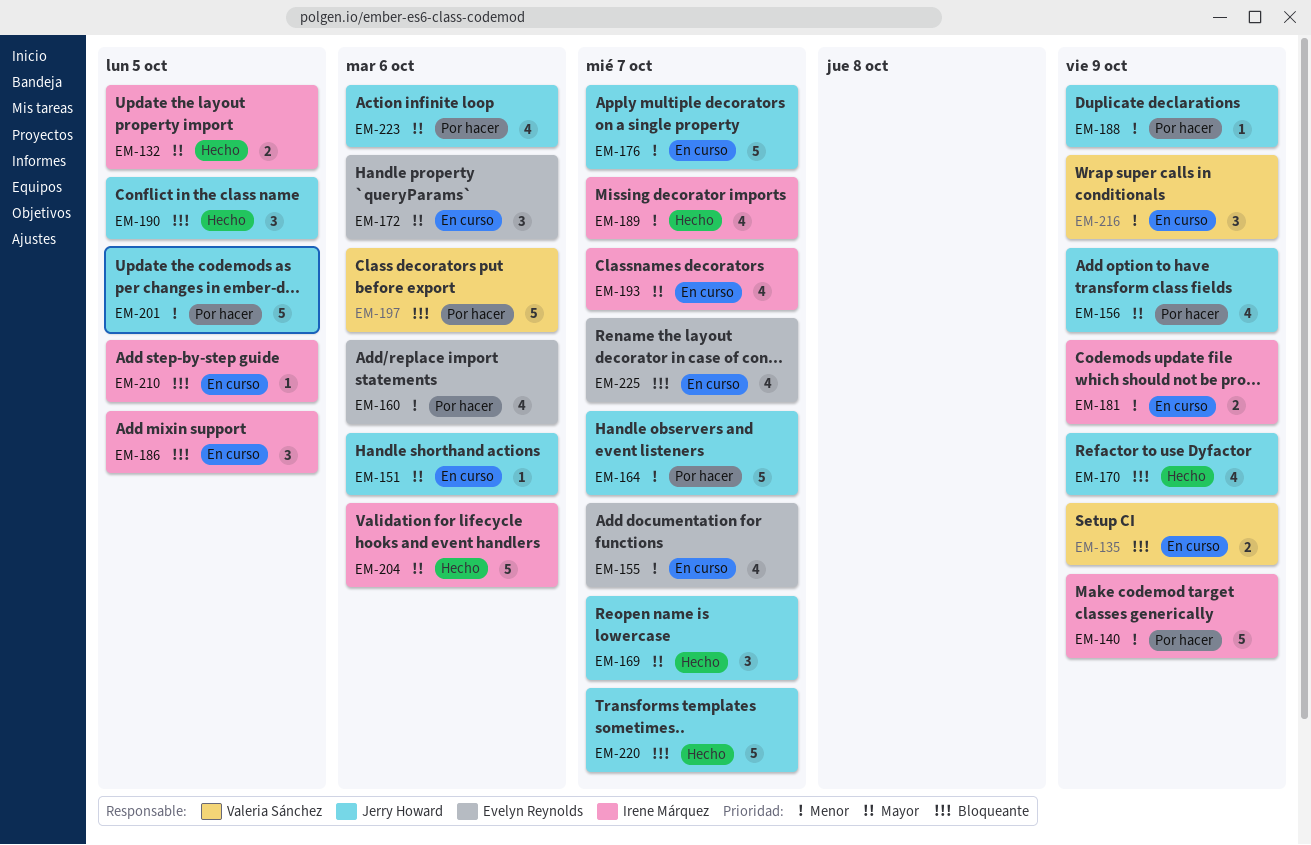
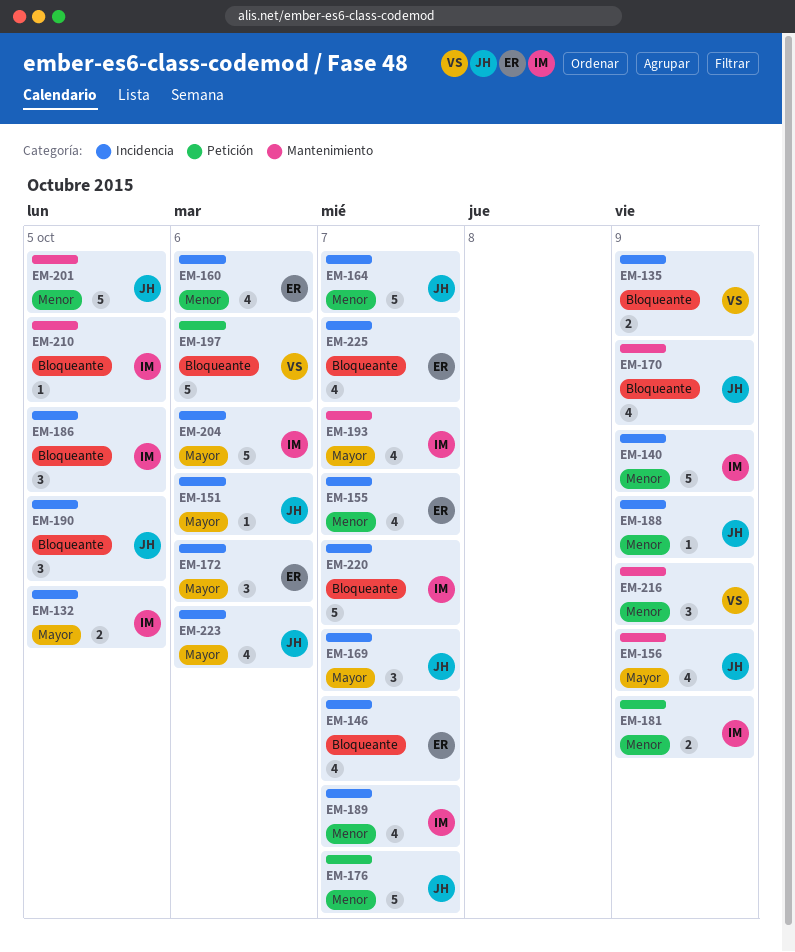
EM-146: none -> present
EM-220, owner: Jerry Howard -> Irene Márquez

